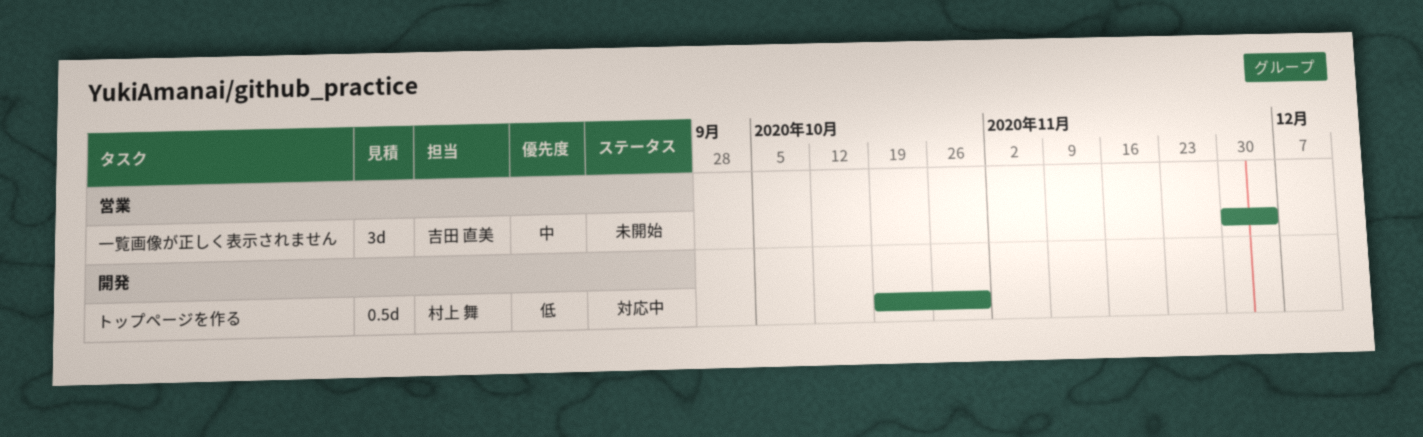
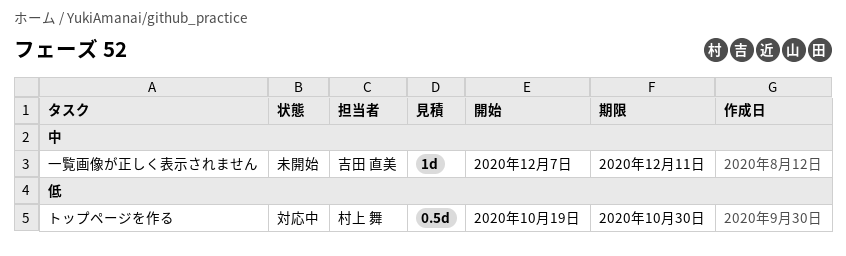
一覧画像が正しく表示されません, estimate: 3d -> 1d
一覧画像が正しく表示されません, start: Nov 30 -> Dec 7
一覧画像が正しく表示されません, due: Dec 4 -> Dec 11

